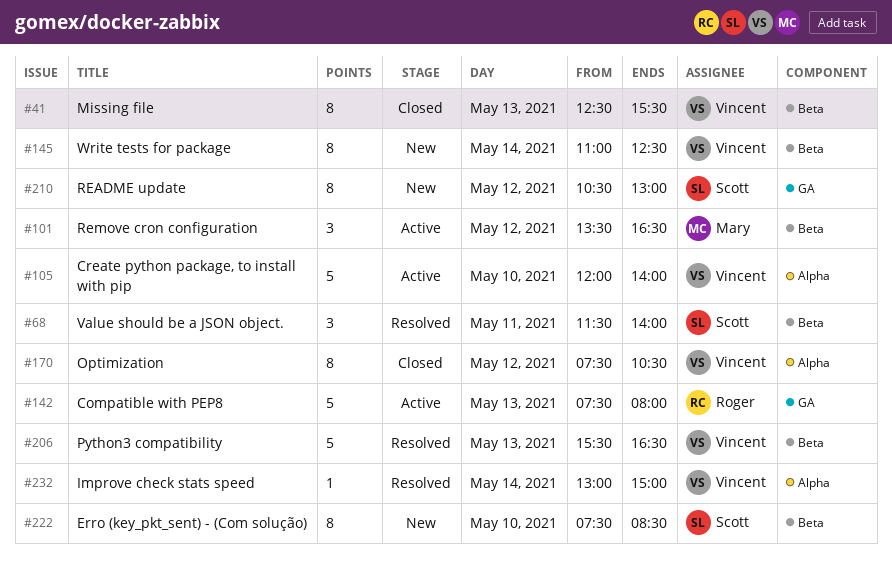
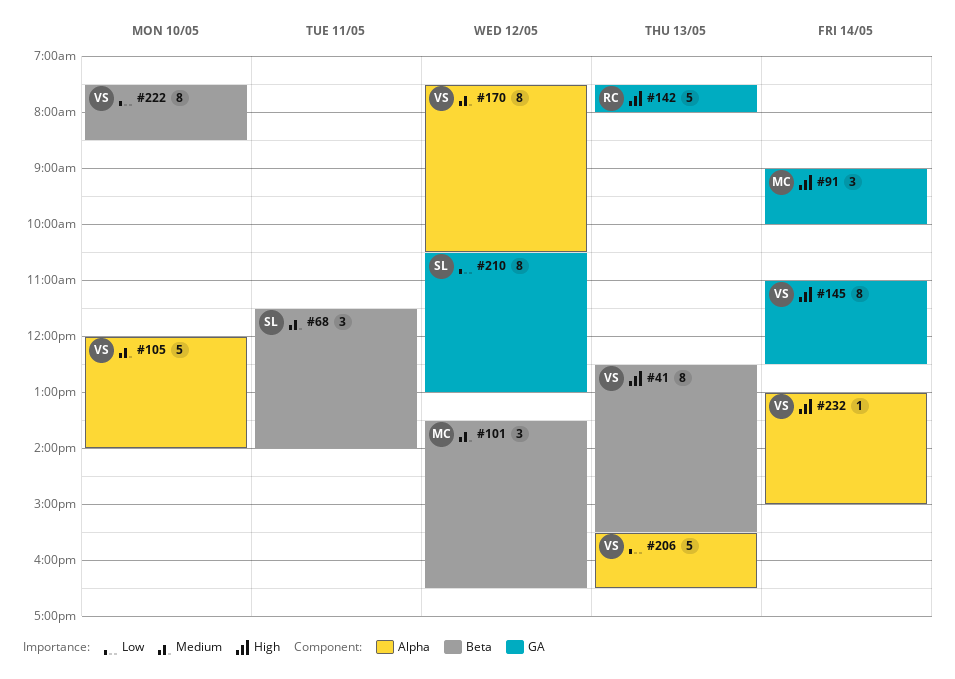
#91: none -> present
#145, label: Beta -> GA
#206, label: Beta -> Alpha
#222, owner: Scott -> Vincent

